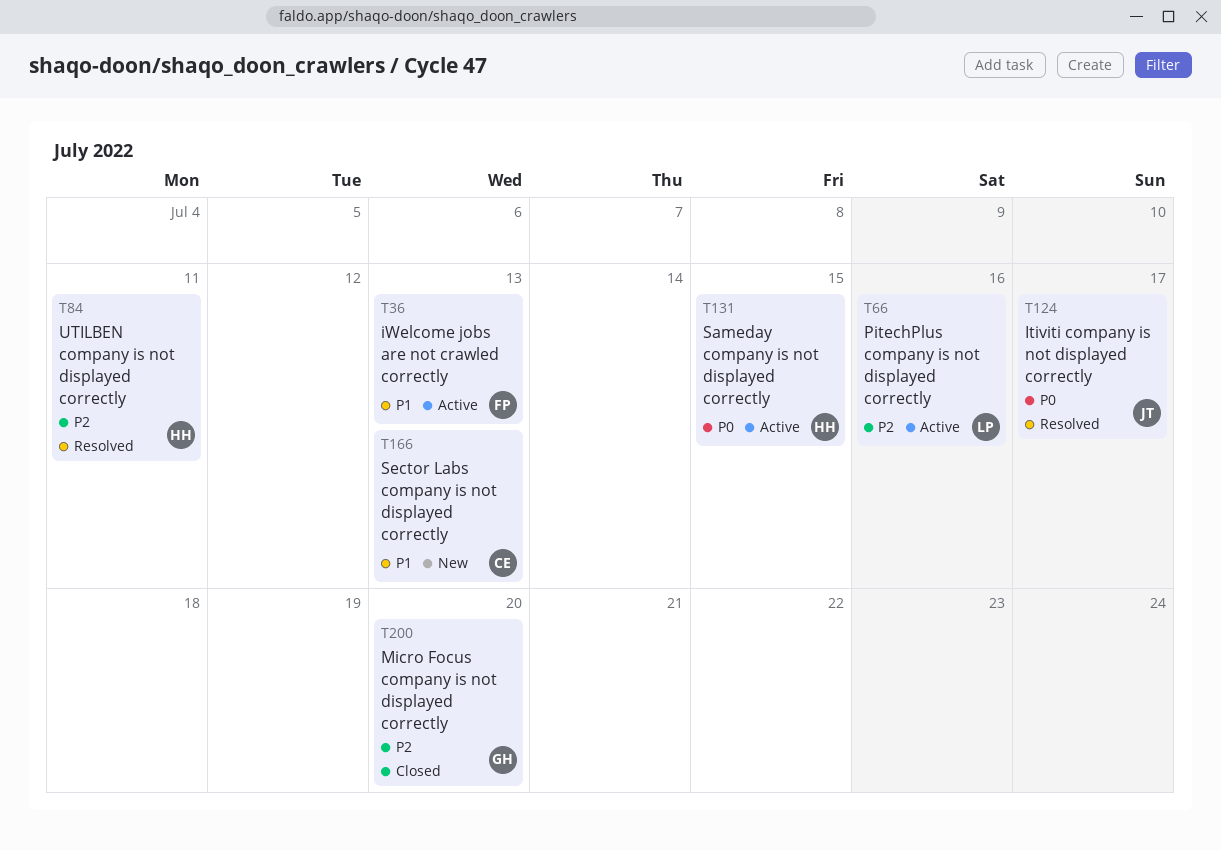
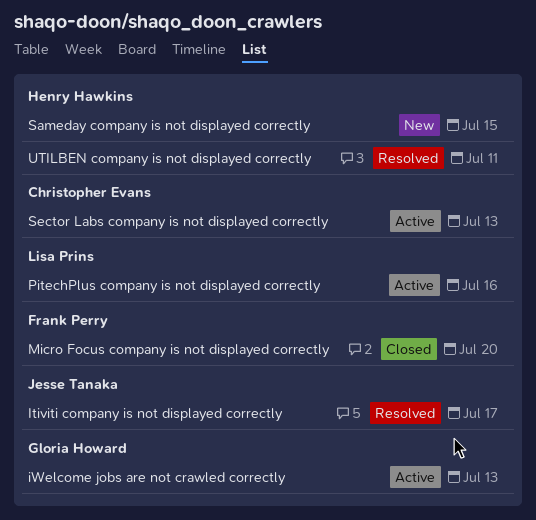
iWelcome jobs are not crawled correctly, owner: Frank Perry -> Gloria Howard
Micro Focus company is not displayed correctly, owner: Gloria Howard -> Frank Perry
Sameday company is not displayed correctly, status: Active -> New
Sector Labs company is not displayed correctly, status: New -> Active

